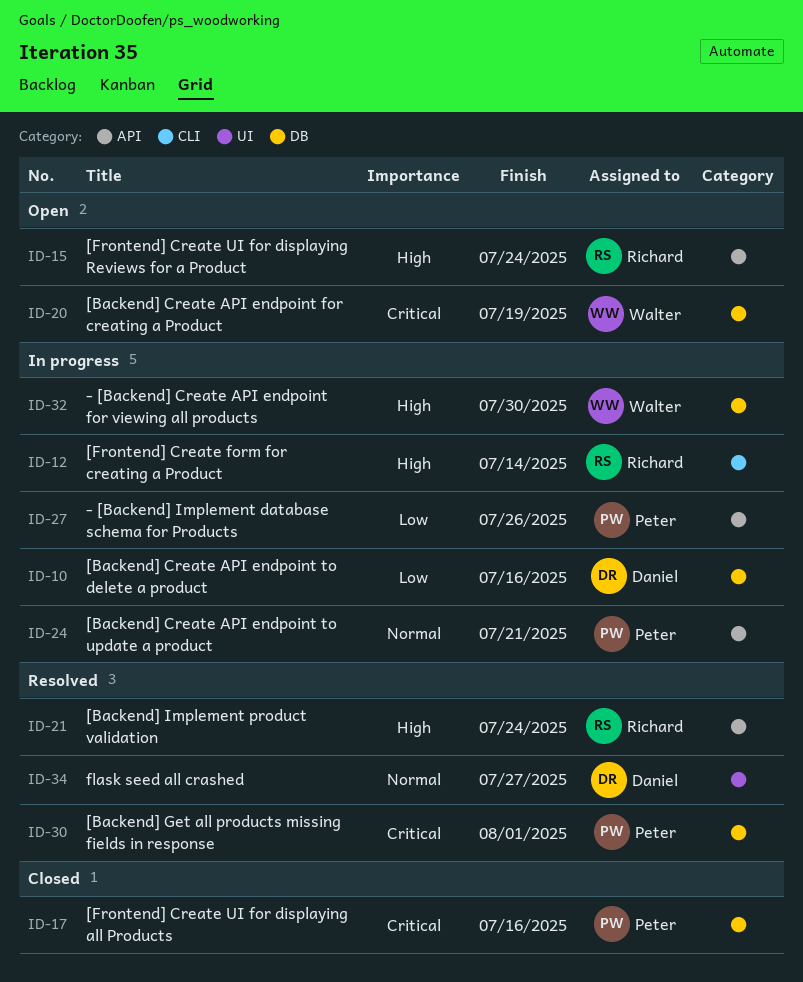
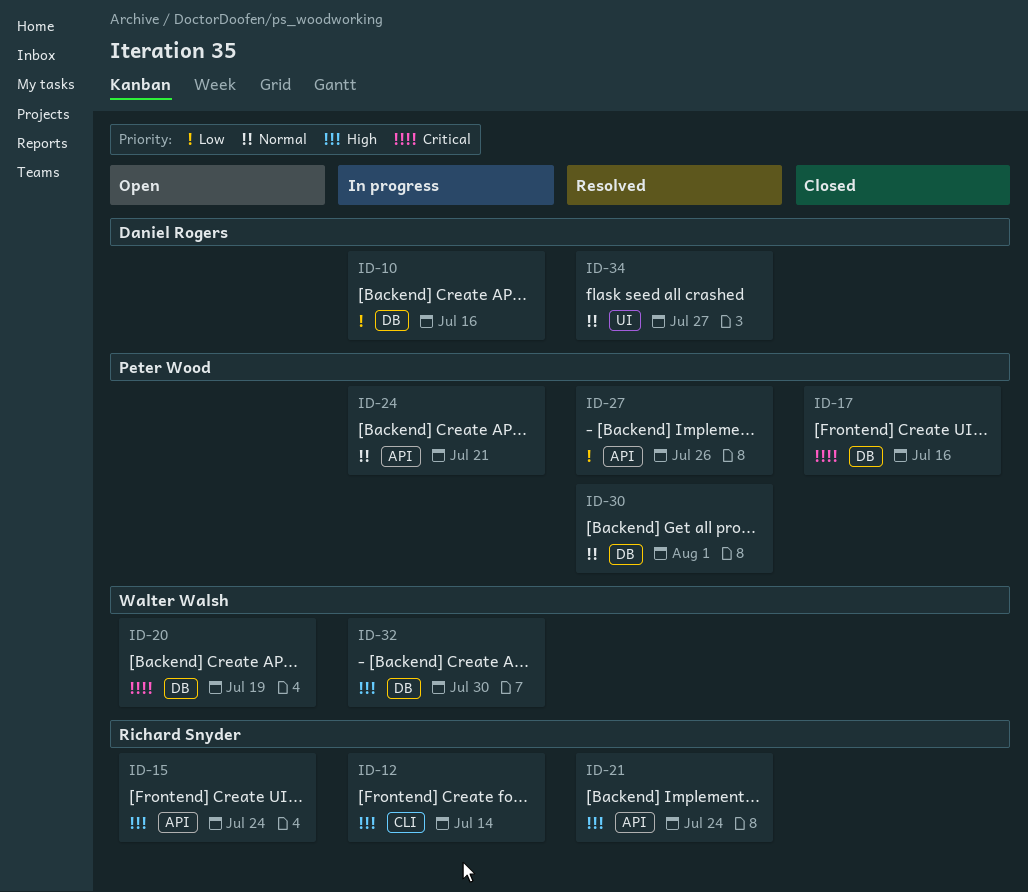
ID-27, status: In progress -> Resolved
ID-30, priority: Critical -> Normal

